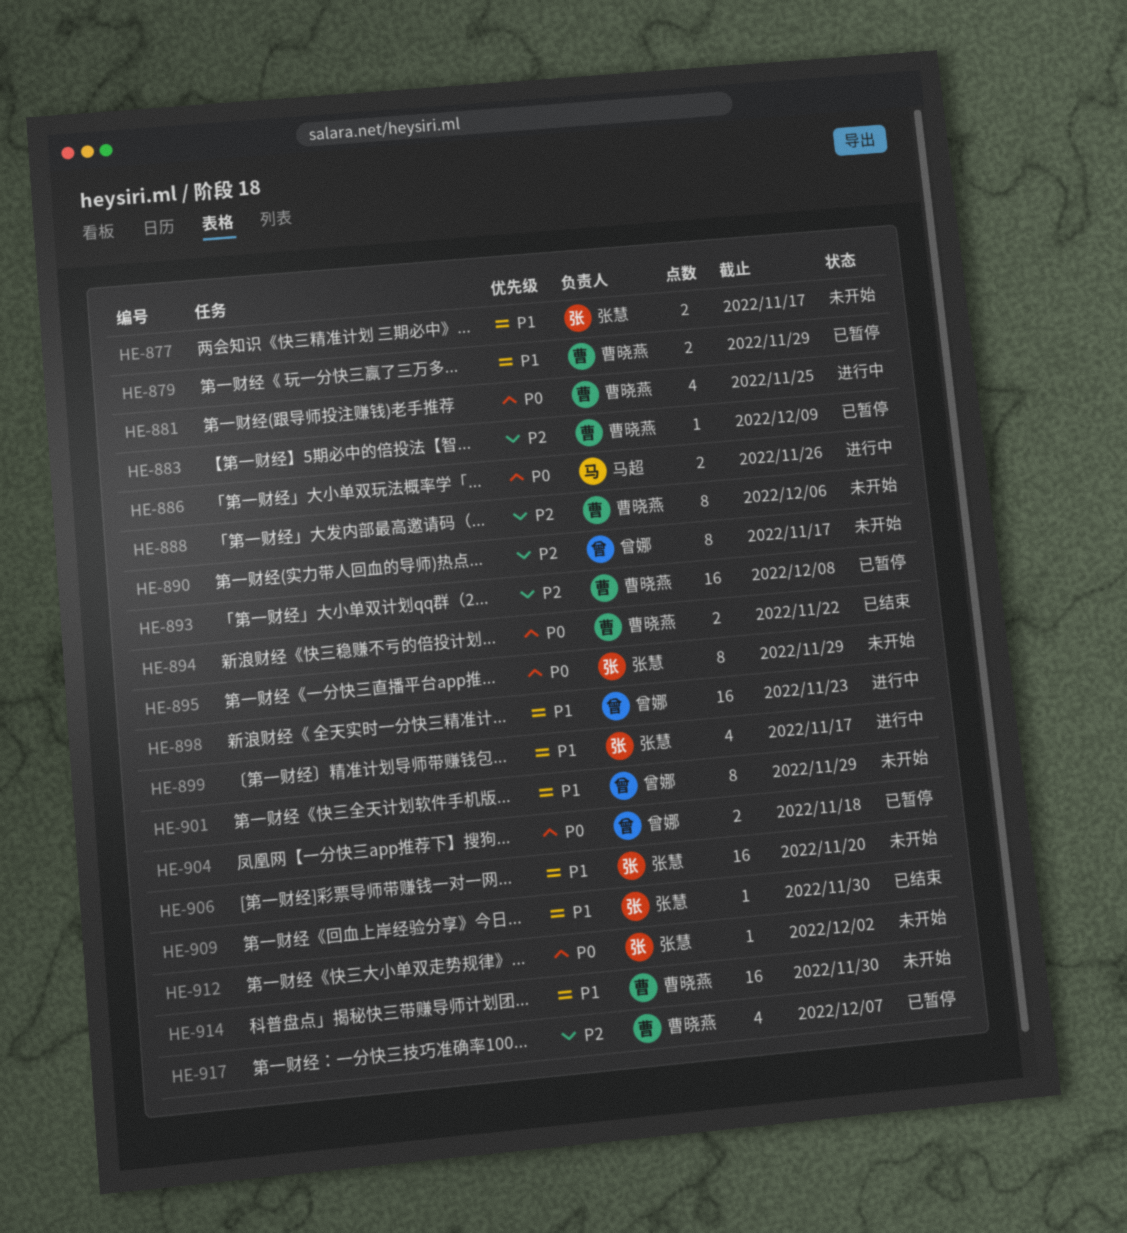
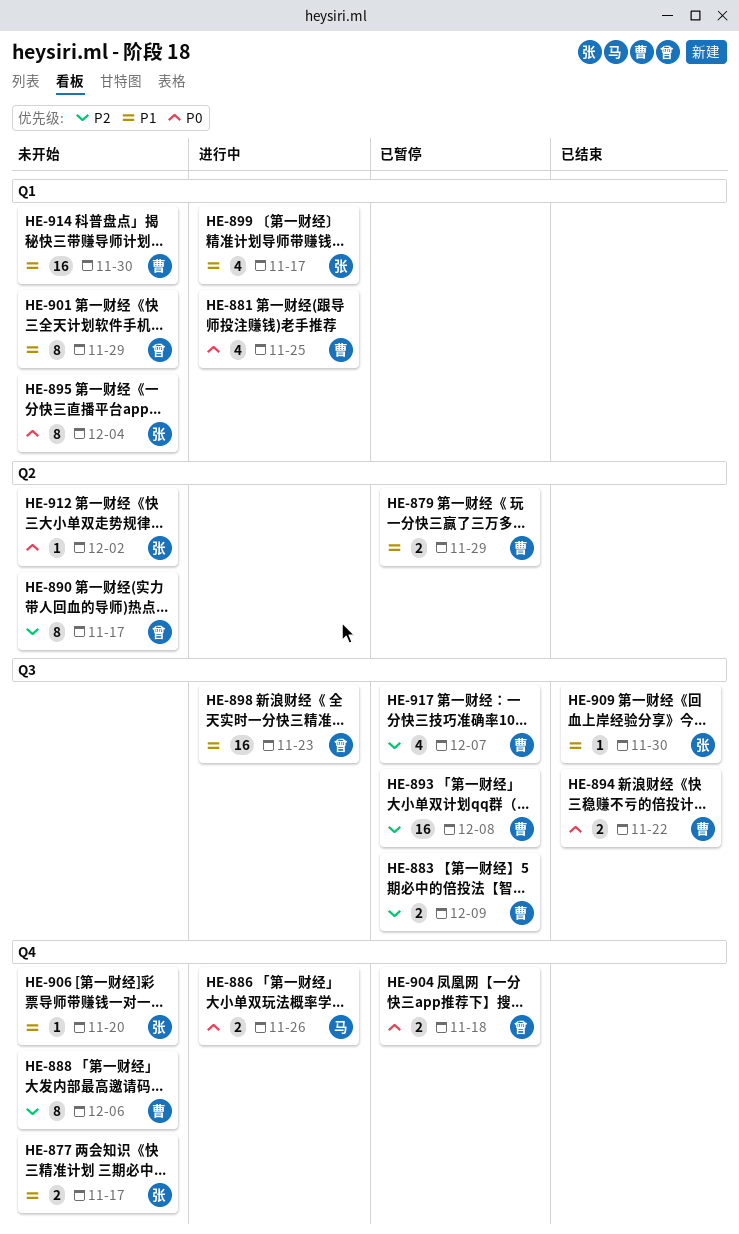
HE-883, estimate: 1 -> 2
HE-895, due: Nov 29 -> Dec 4
HE-906, estimate: 16 -> 1

